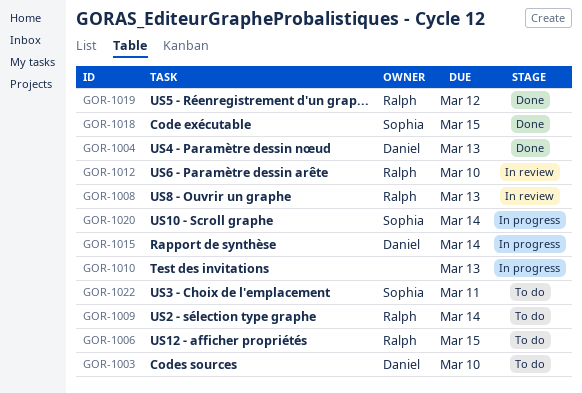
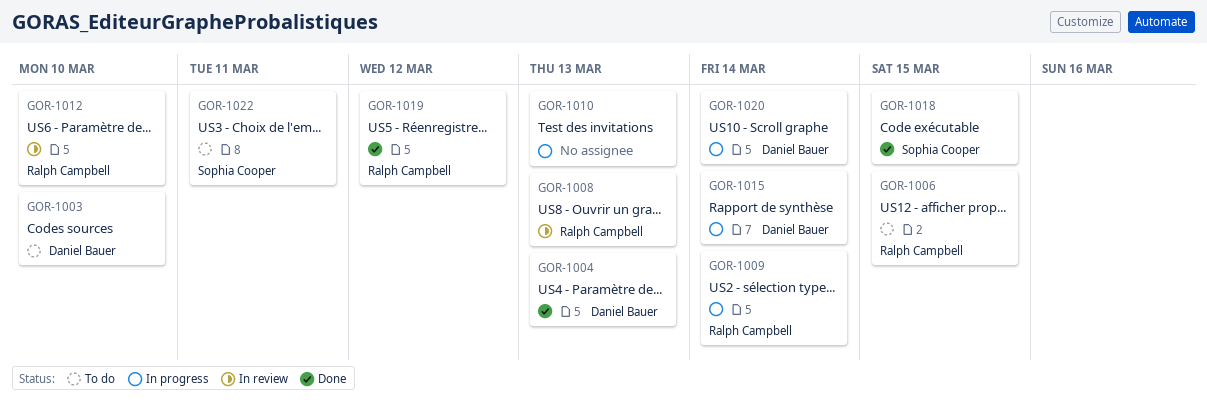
GOR-1009, status: To do -> In progress
GOR-1020, owner: Sophia Cooper -> Daniel Bauer

